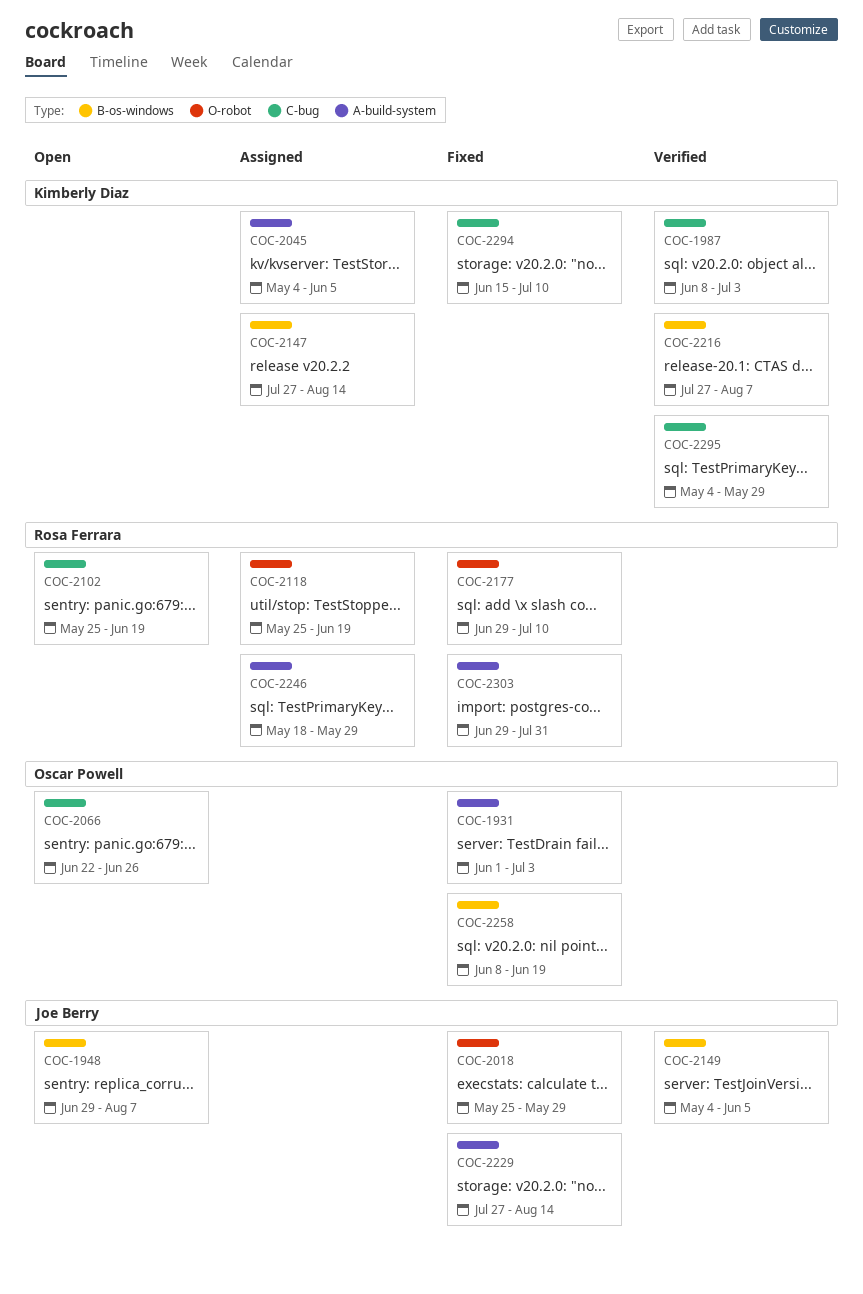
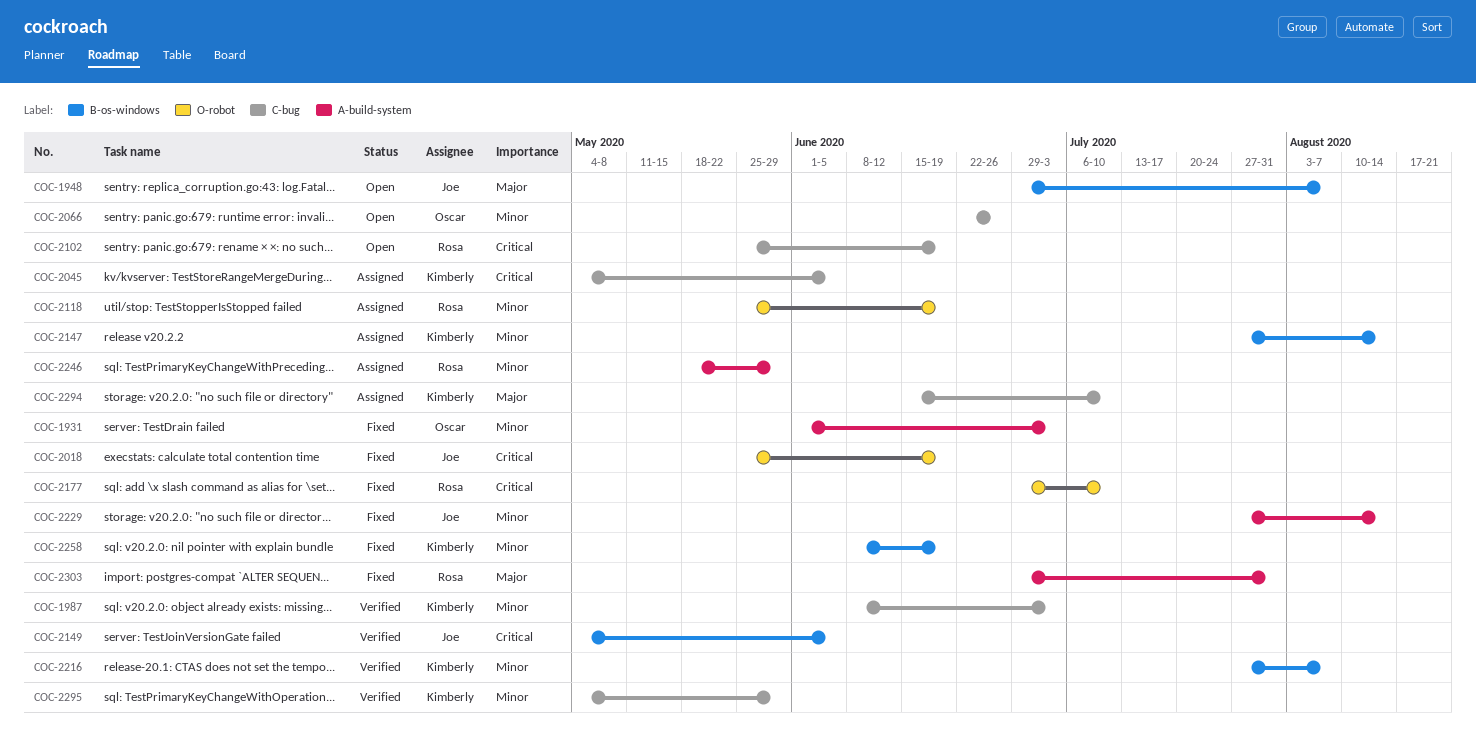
COC-2018, due: May 29 -> Jun 19
COC-2045, label: A-build-system -> C-bug
COC-2258, owner: Oscar Powell -> Kimberly Diaz
COC-2294, status: Fixed -> Assigned

